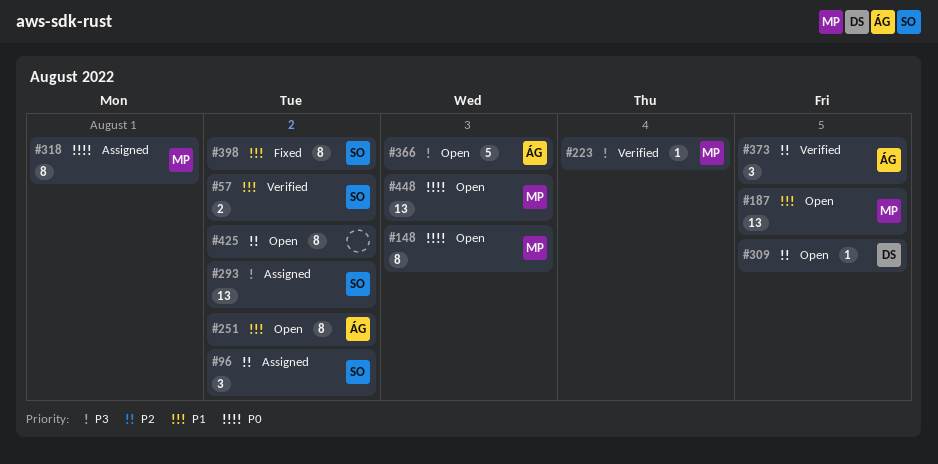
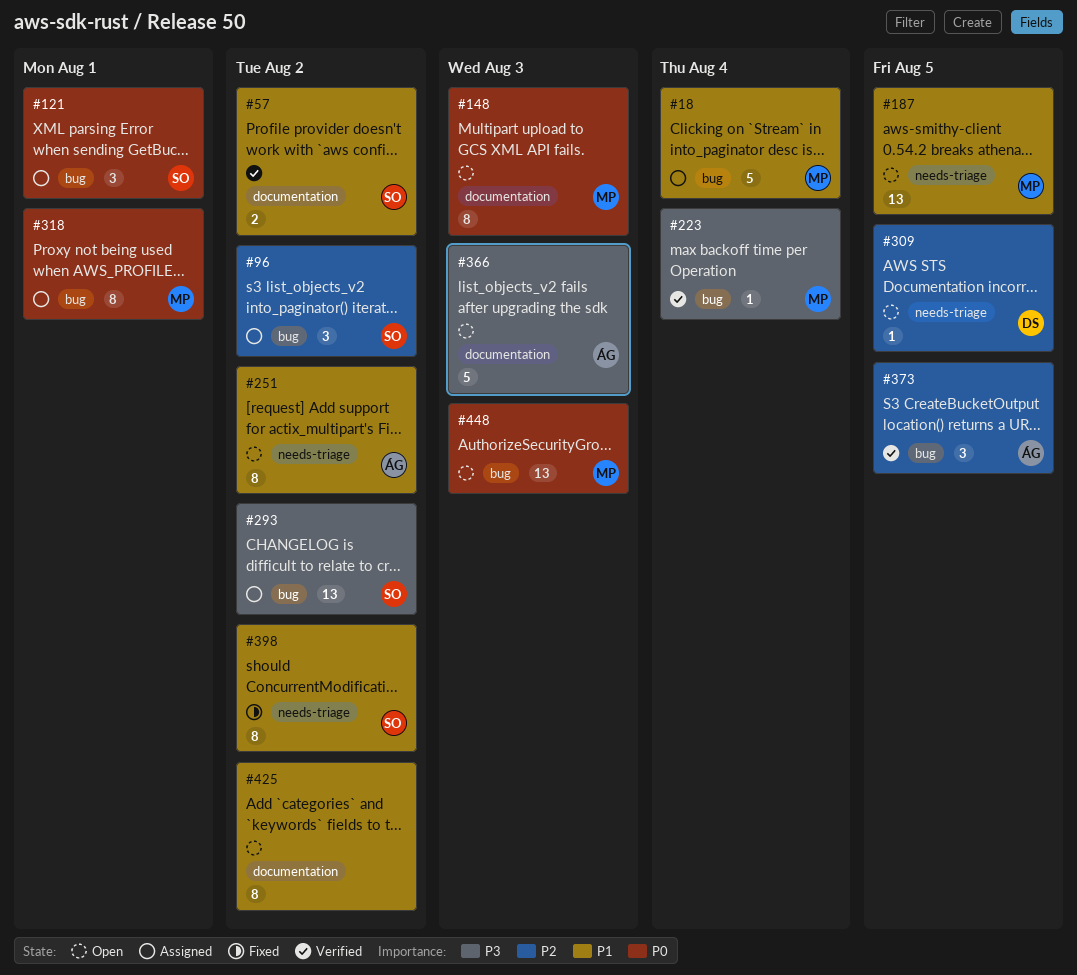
#18: none -> present
#121: none -> present
#425, priority: P2 -> P1

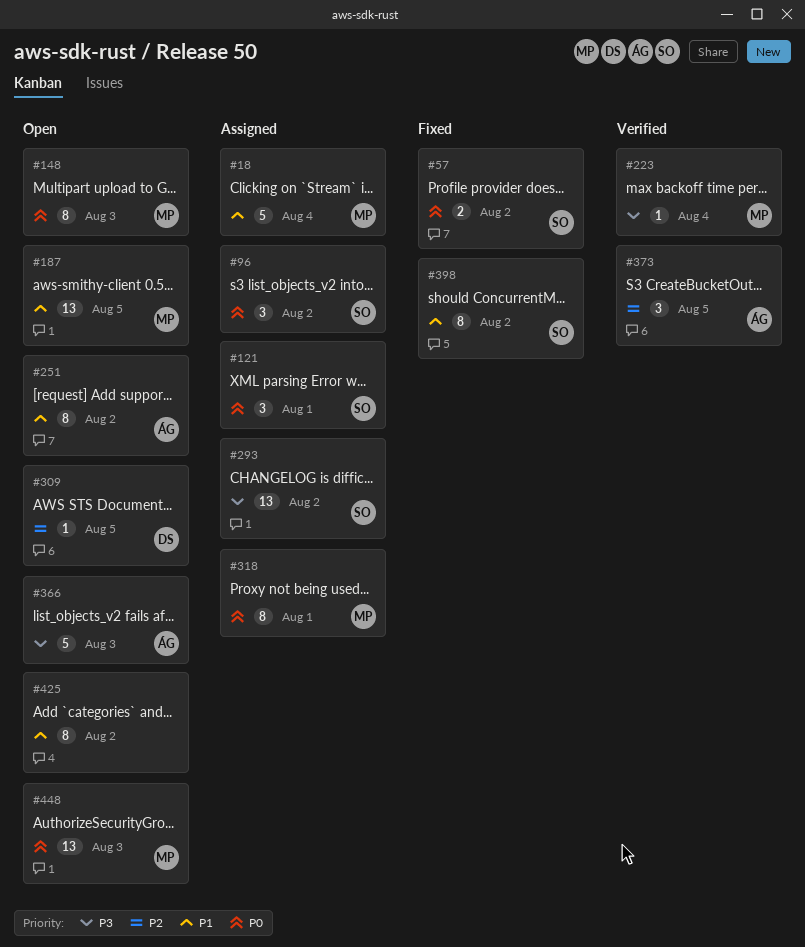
#57, status: Verified -> Fixed
#57, priority: P1 -> P0
#96, priority: P2 -> P0

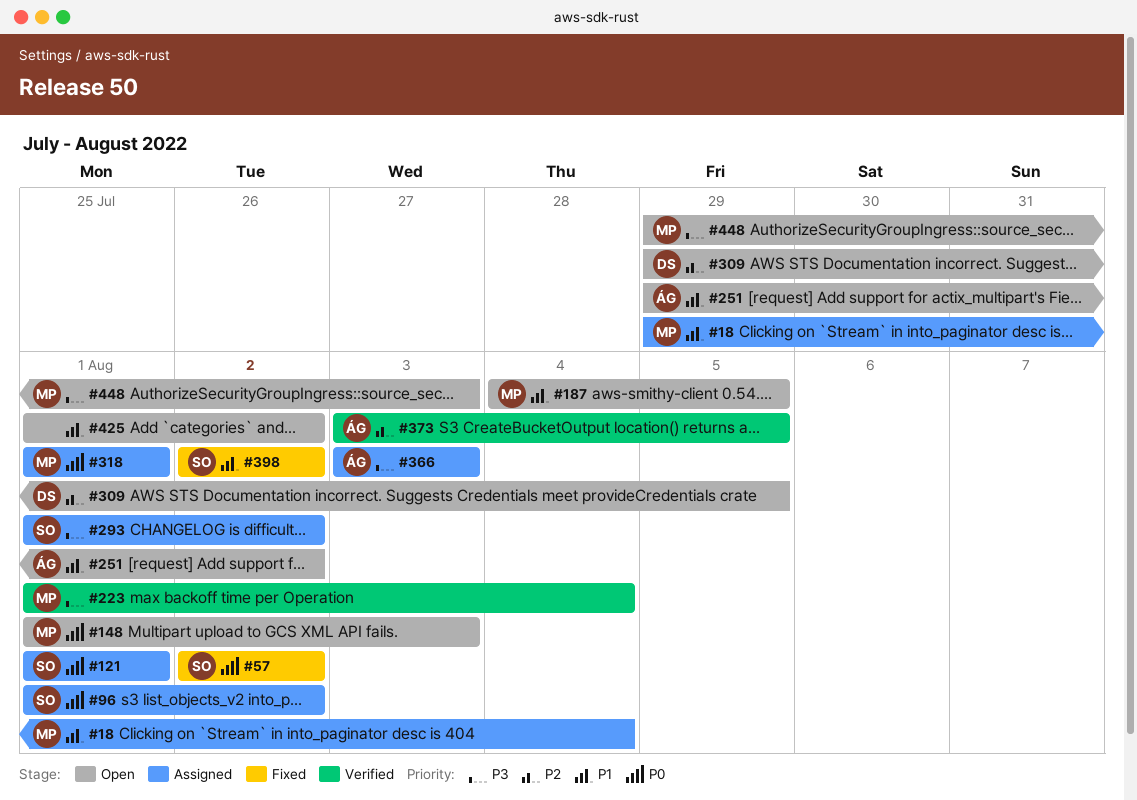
#366, status: Open -> Assigned
#448, priority: P0 -> P3

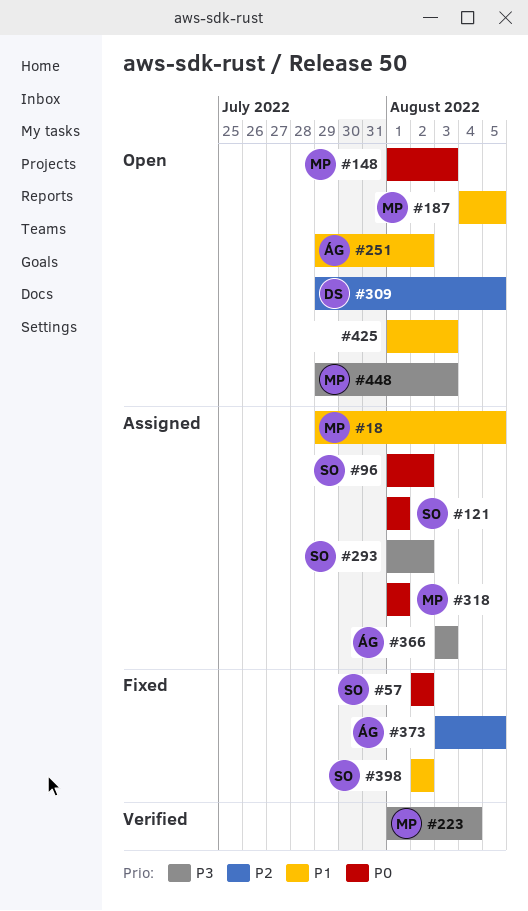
#18, due: Aug 4 -> Aug 5
#373, status: Verified -> Fixed
#425, due: Aug 2 -> Aug 3

